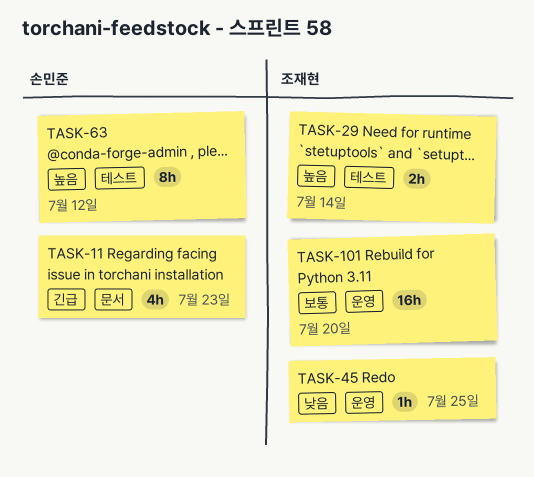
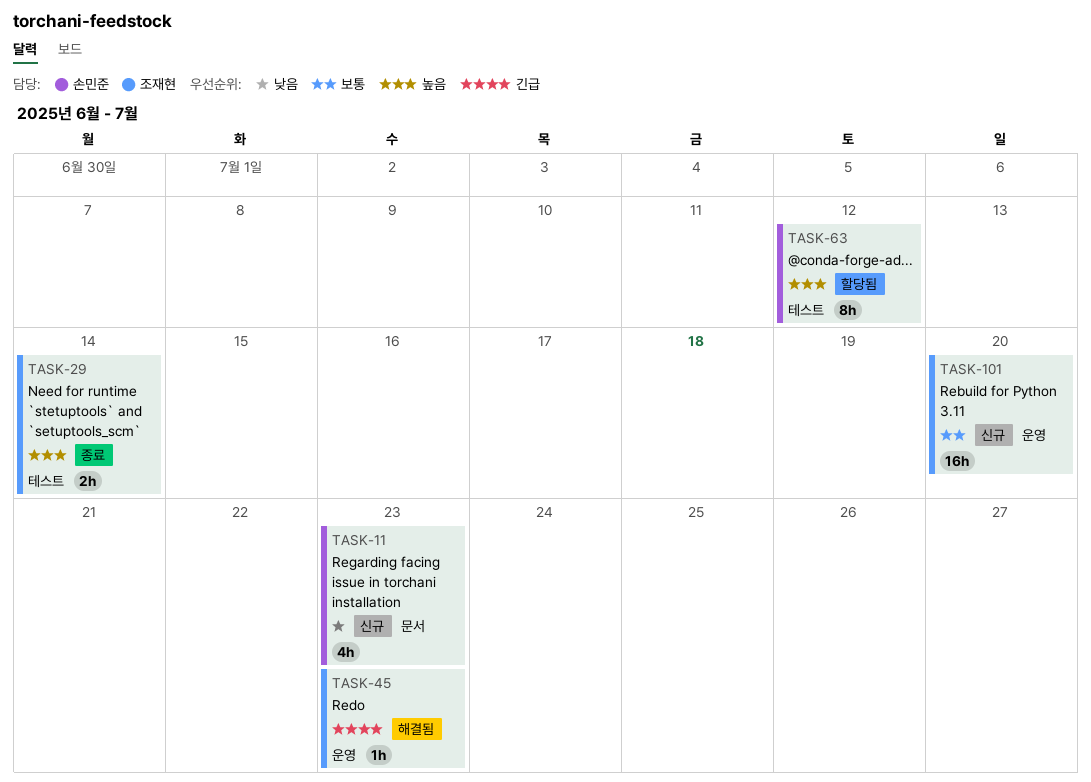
TASK-11, priority: 긴급 -> 낮음
TASK-45, priority: 낮음 -> 긴급
TASK-45, due: Jul 25 -> Jul 23

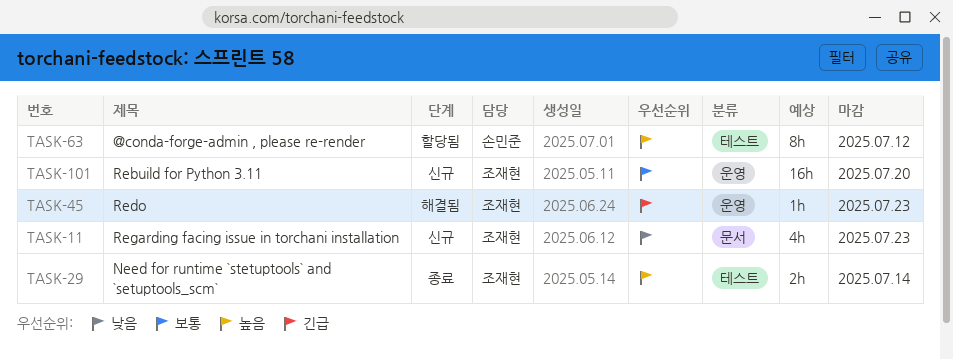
TASK-11, owner: 손민준 -> 조재현

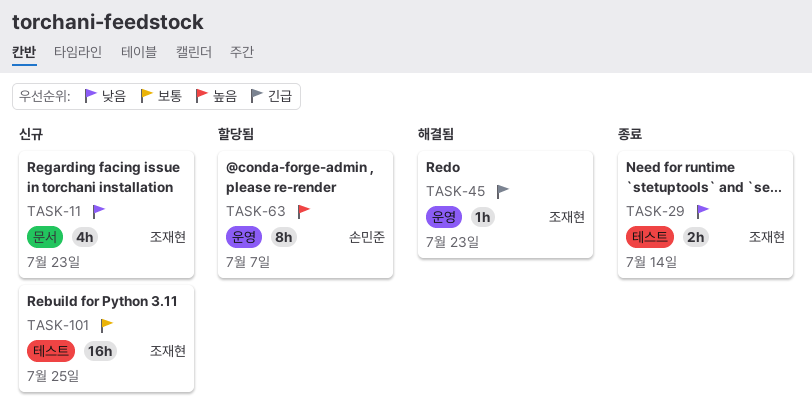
TASK-29, priority: 높음 -> 낮음
TASK-63, label: 테스트 -> 운영
TASK-63, due: Jul 12 -> Jul 7
TASK-101, label: 운영 -> 테스트
TASK-101, due: Jul 20 -> Jul 25

